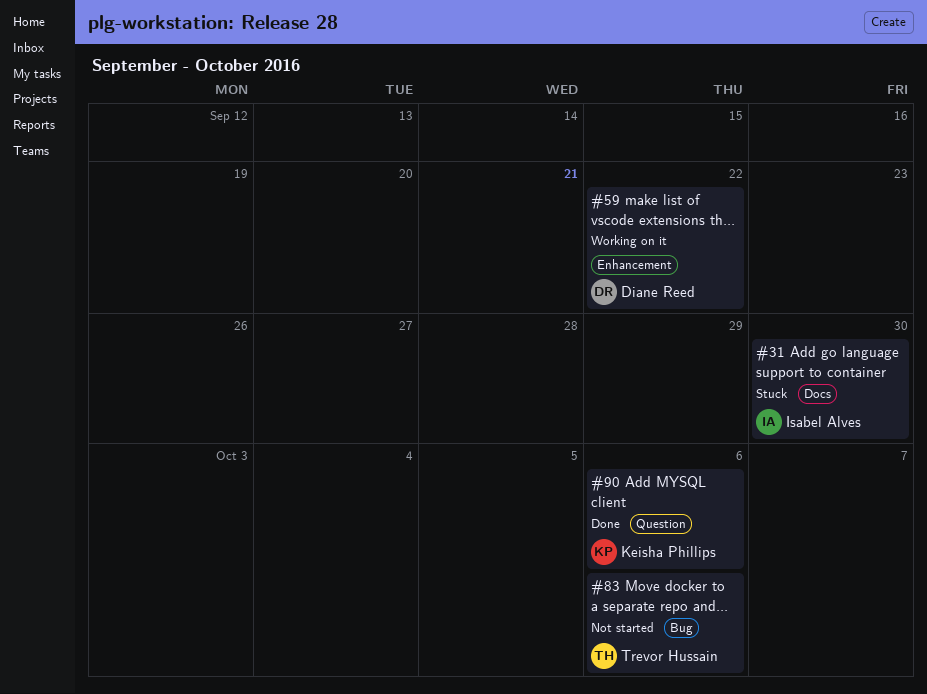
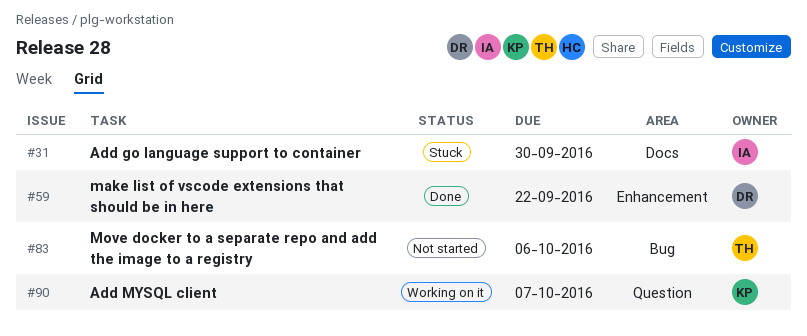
#59, status: Working on it -> Done
#90, status: Done -> Working on it
#90, due: Oct 6 -> Oct 7

